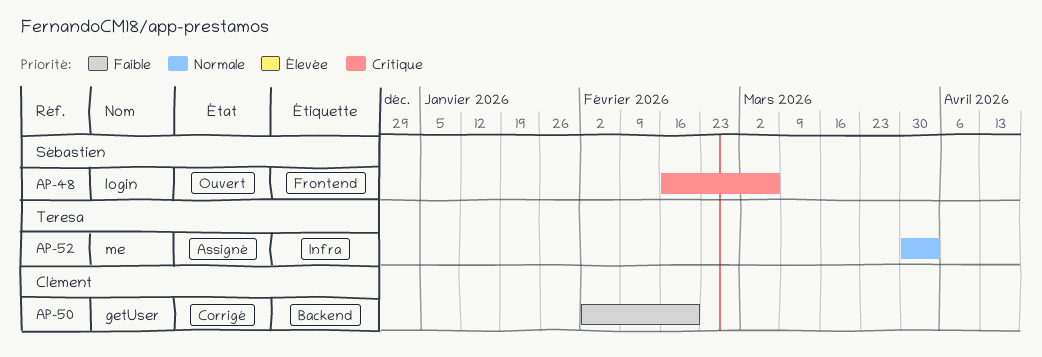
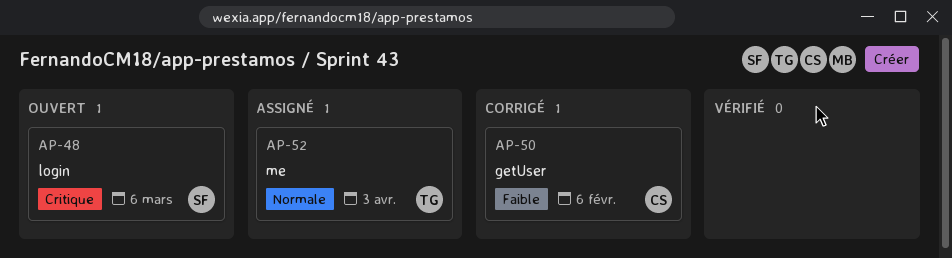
AP-50, due: Feb 20 -> Feb 6

